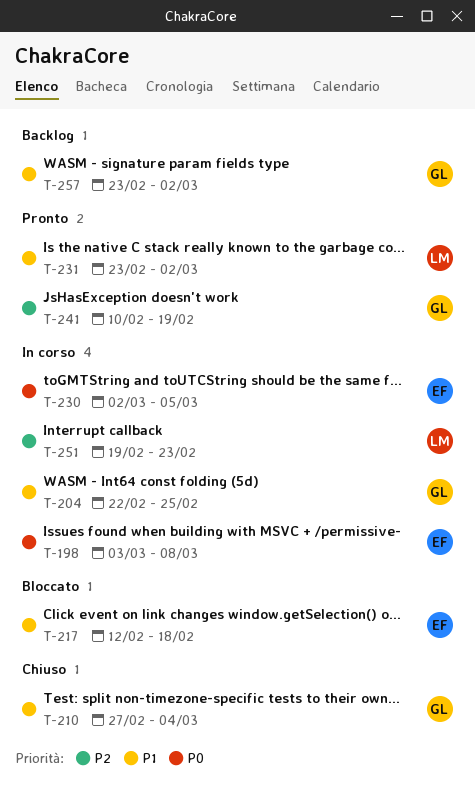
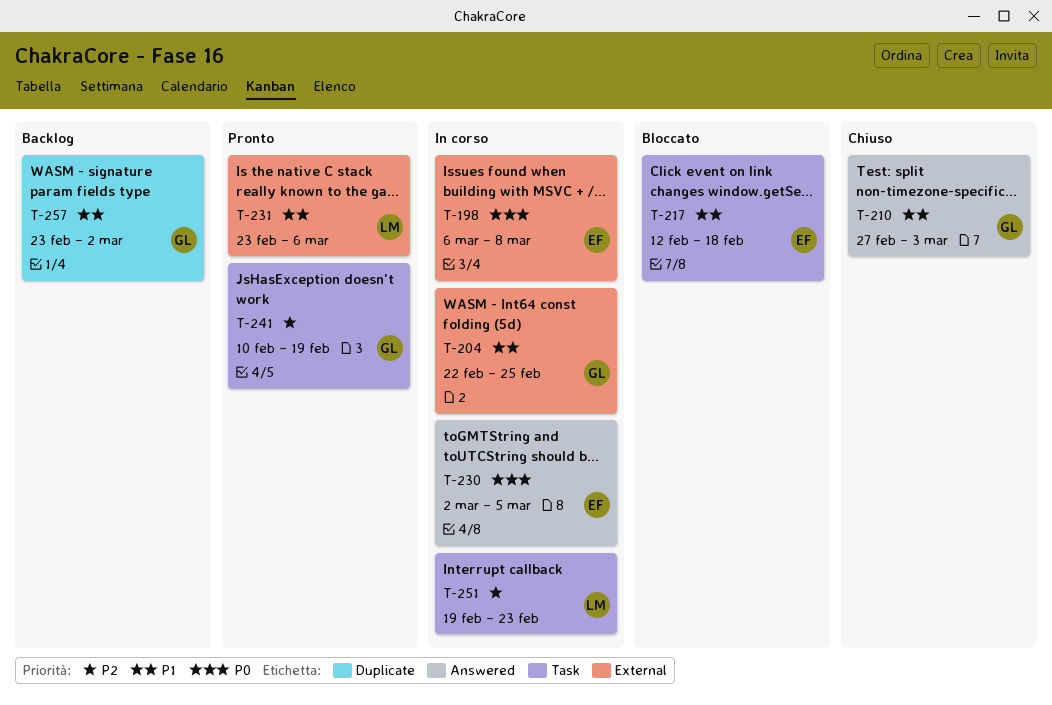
T-198, start: Mar 3 -> Mar 6
T-210, due: Mar 4 -> Mar 3
T-231, due: Mar 2 -> Mar 6

